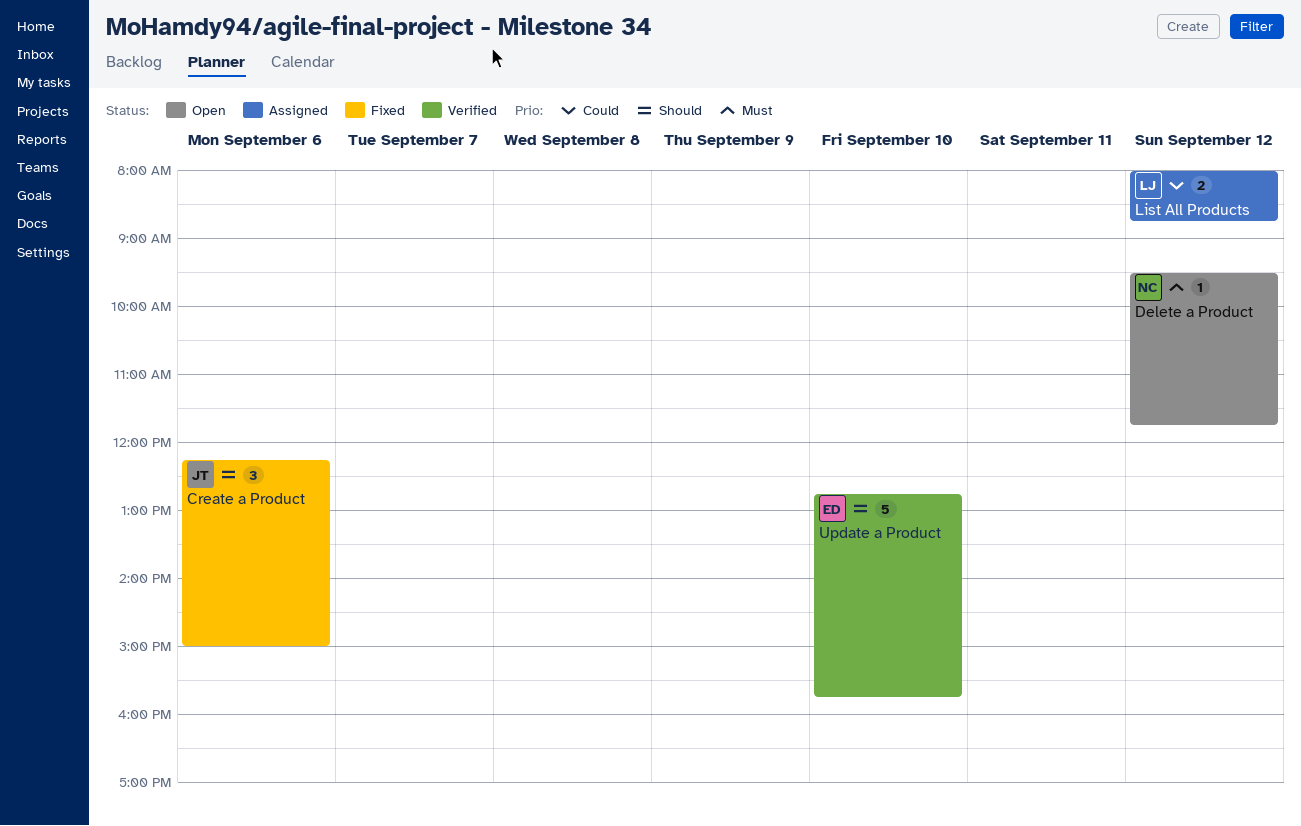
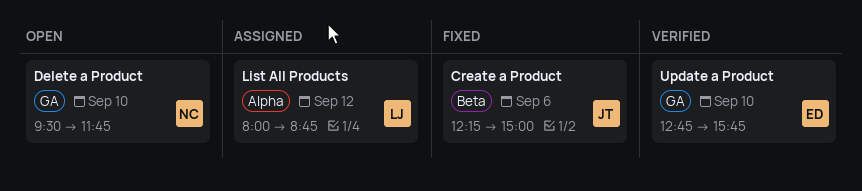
Delete a Product, day: Sep 12 -> Sep 10

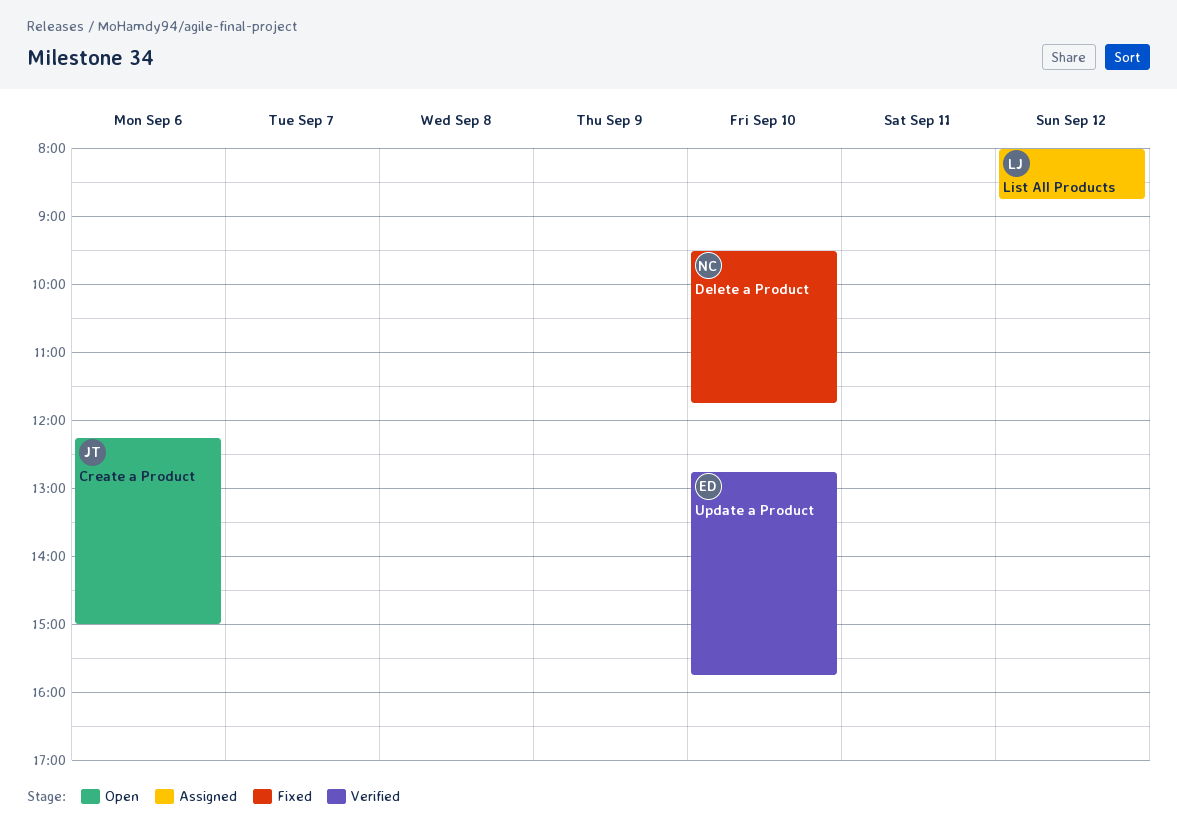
Create a Product, status: Fixed -> Open
Delete a Product, status: Open -> Fixed

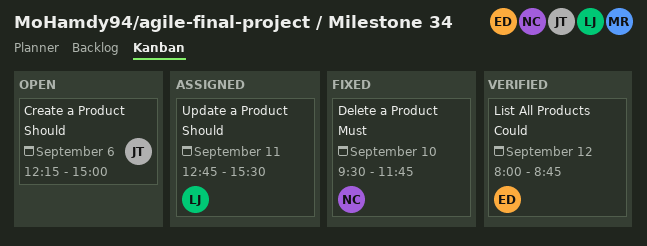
List All Products, status: Assigned -> Verified
List All Products, owner: LJ -> ED
Update a Product, status: Verified -> Assigned
Update a Product, owner: ED -> LJ
Update a Product, day: Sep 10 -> Sep 11
Update a Product, ends: 15:45 -> 15:30

